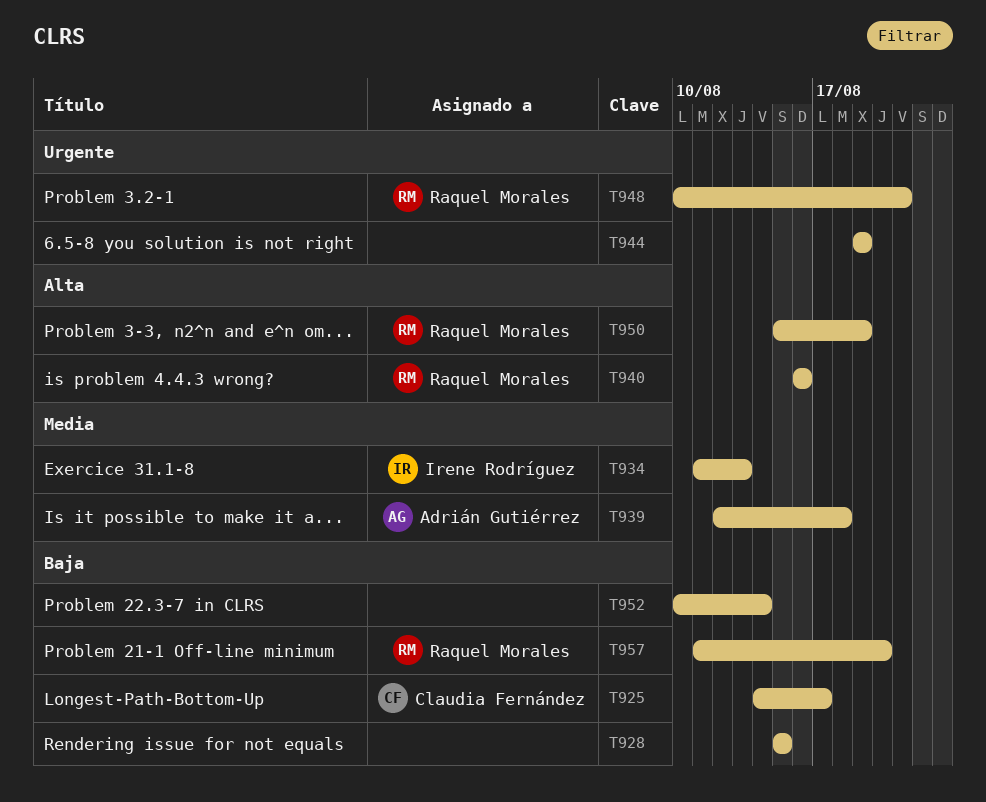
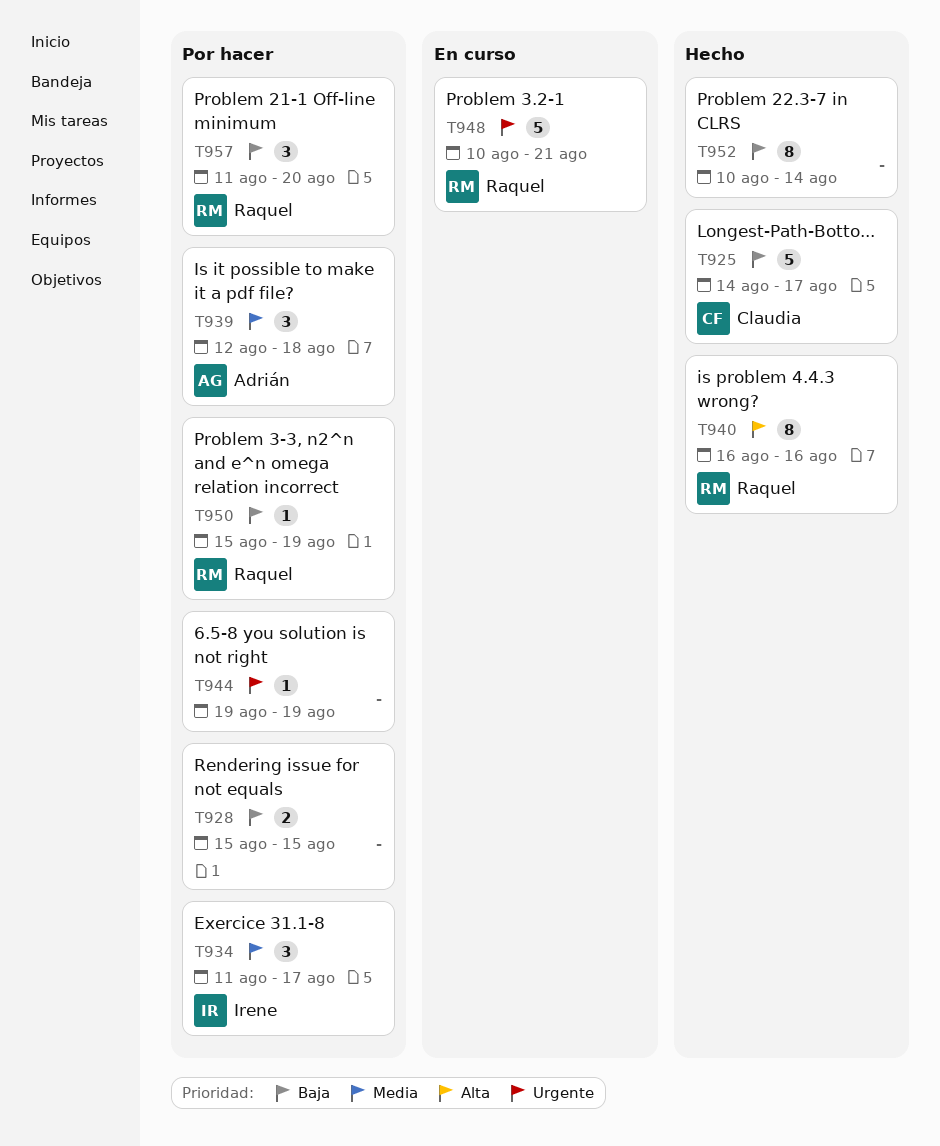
T934, due: Aug 13 -> Aug 17
T950, priority: Alta -> Baja

